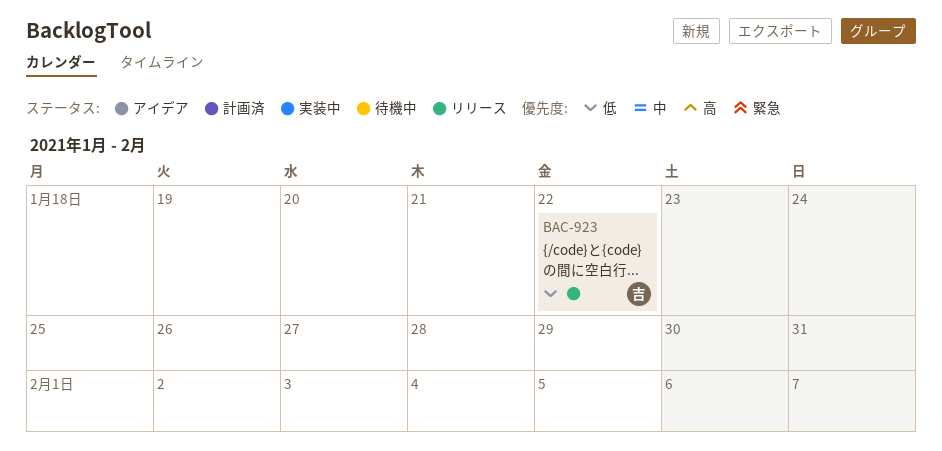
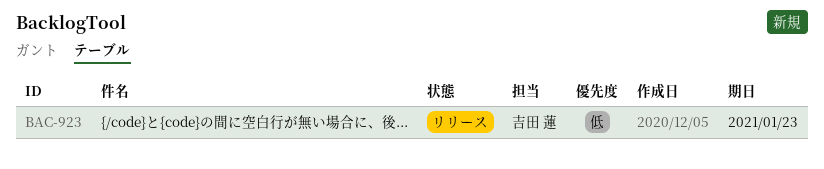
BAC-923, due: Jan 22 -> Jan 23

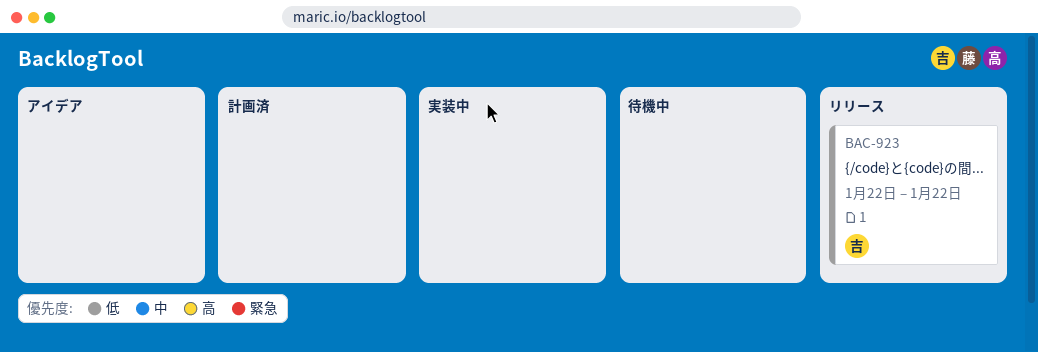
BAC-923, due: Jan 23 -> Jan 22

